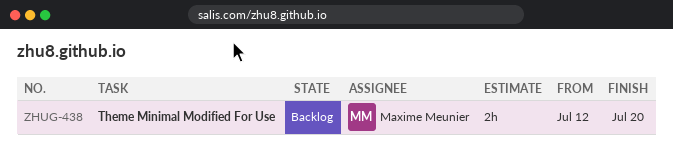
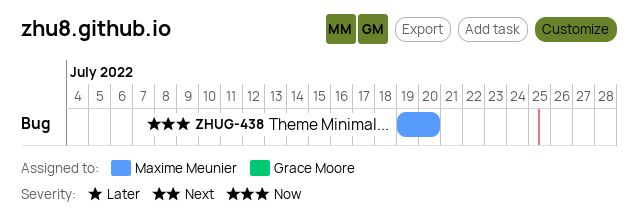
ZHUG-438, start: Jul 12 -> Jul 19

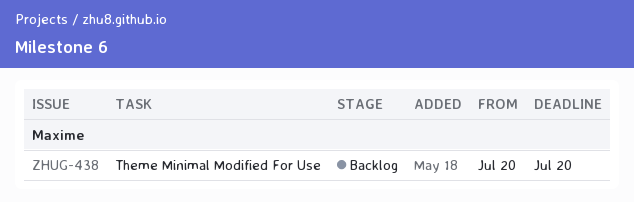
ZHUG-438, start: Jul 19 -> Jul 20

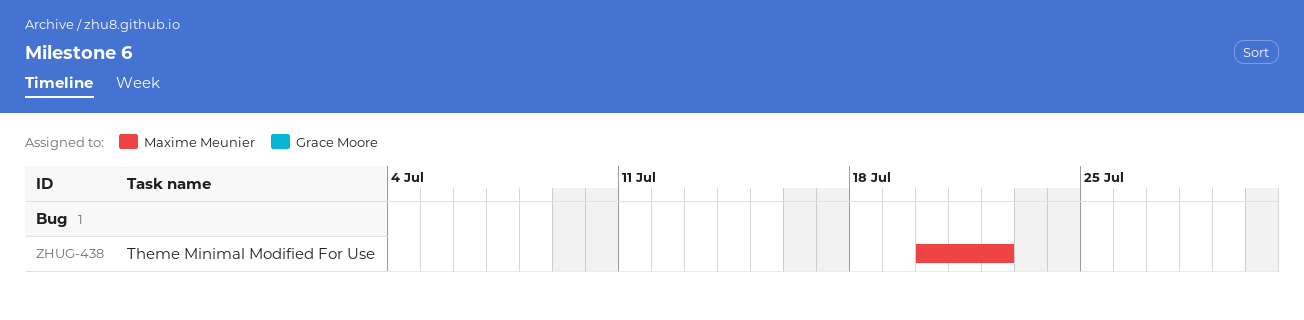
ZHUG-438, due: Jul 20 -> Jul 22

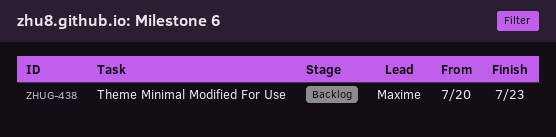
ZHUG-438, due: Jul 22 -> Jul 23

